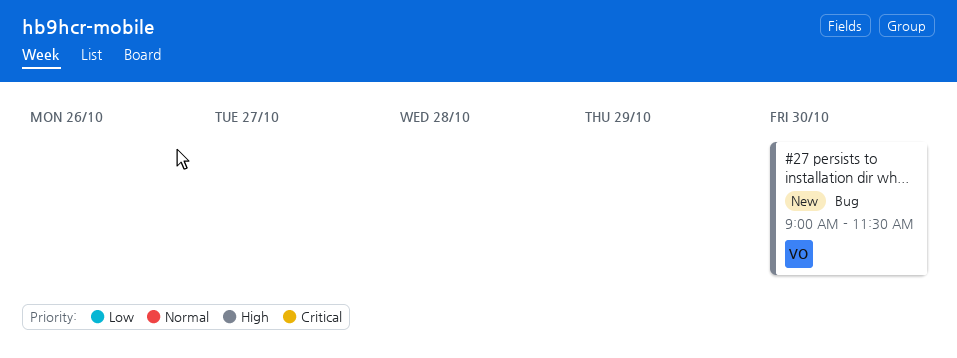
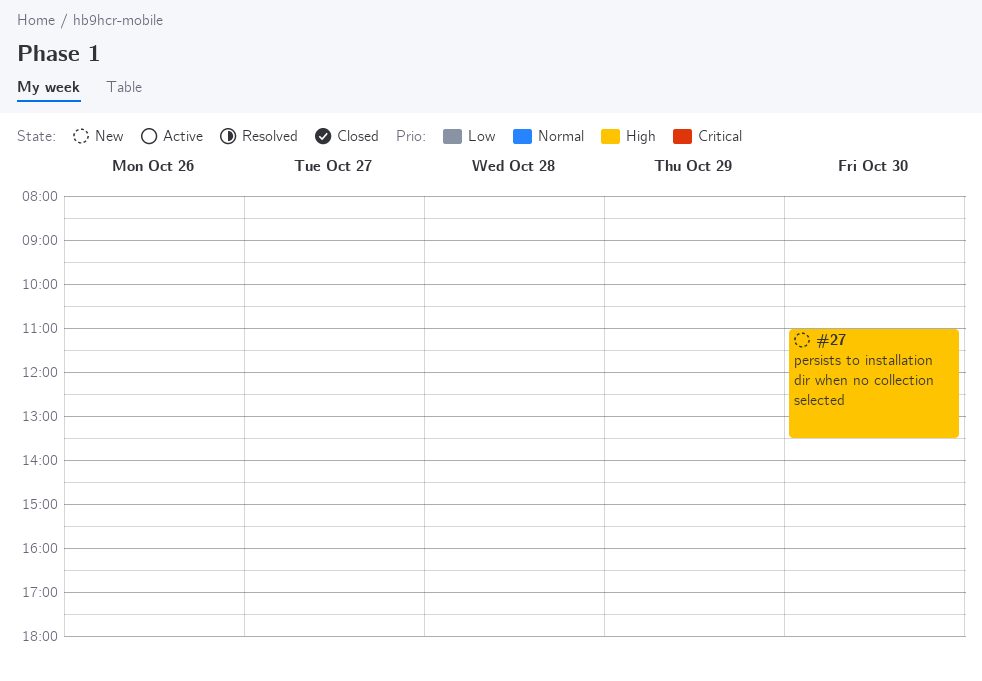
#27, begins: 09:00 -> 11:00
#27, ends: 11:30 -> 13:30

